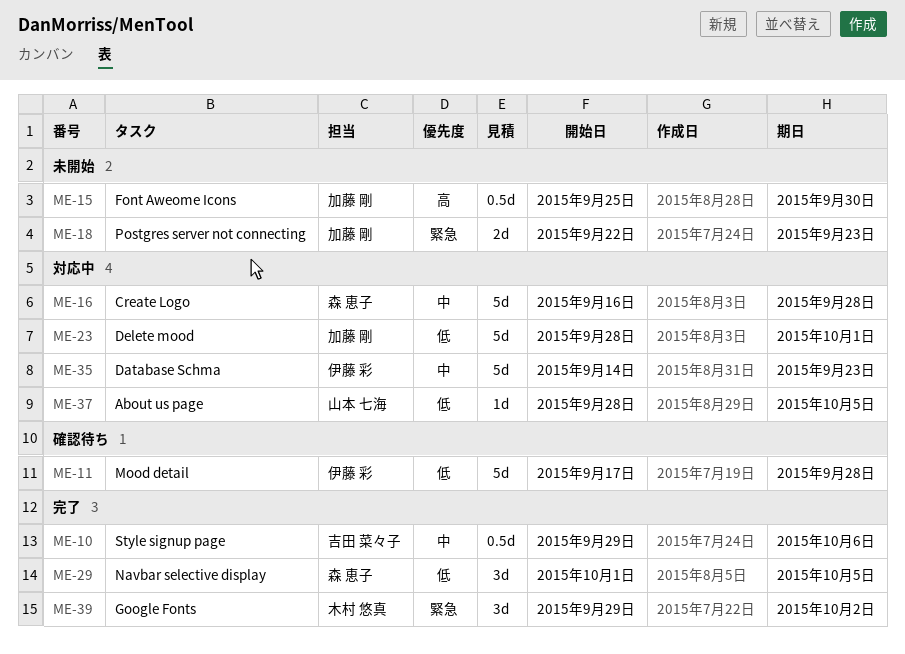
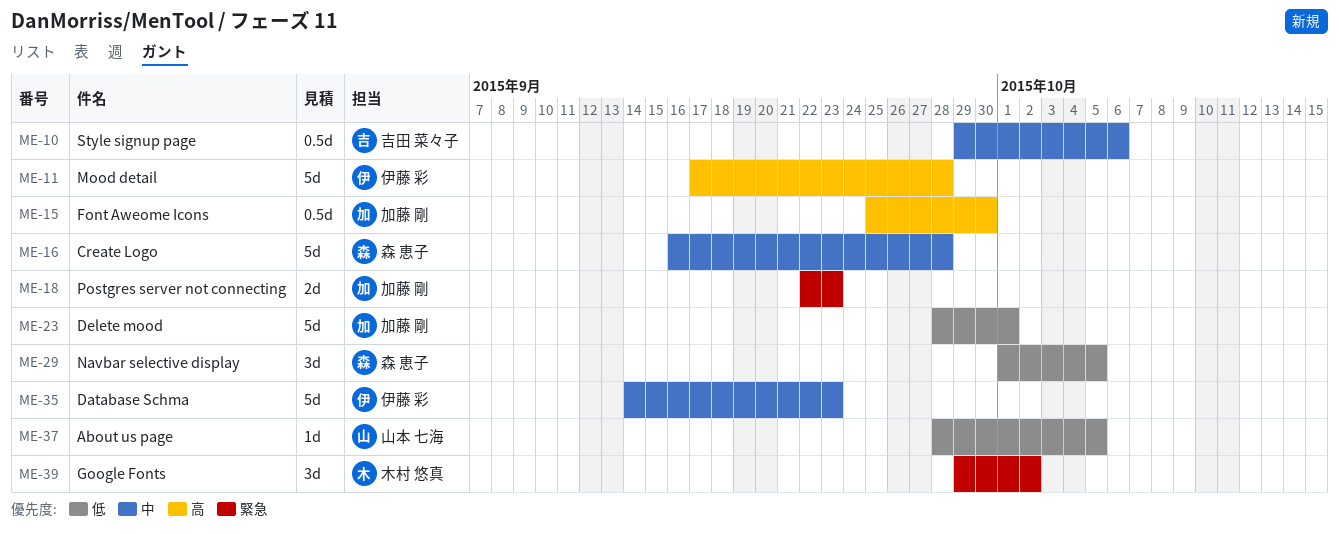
ME-11, priority: 低 -> 高

